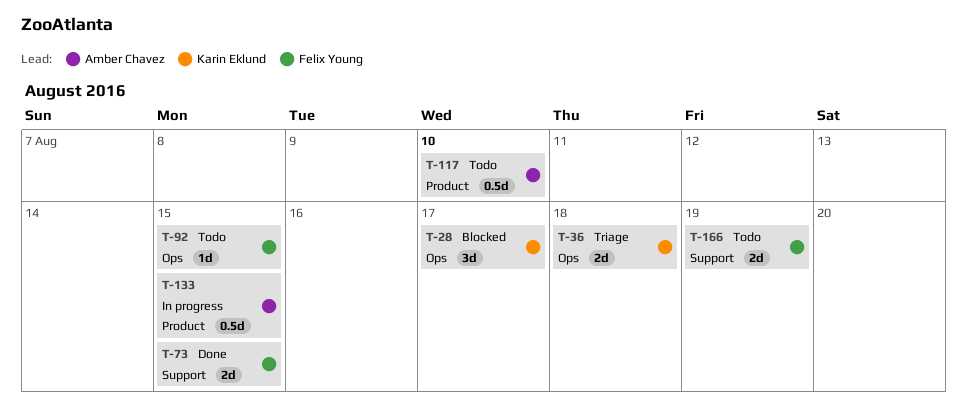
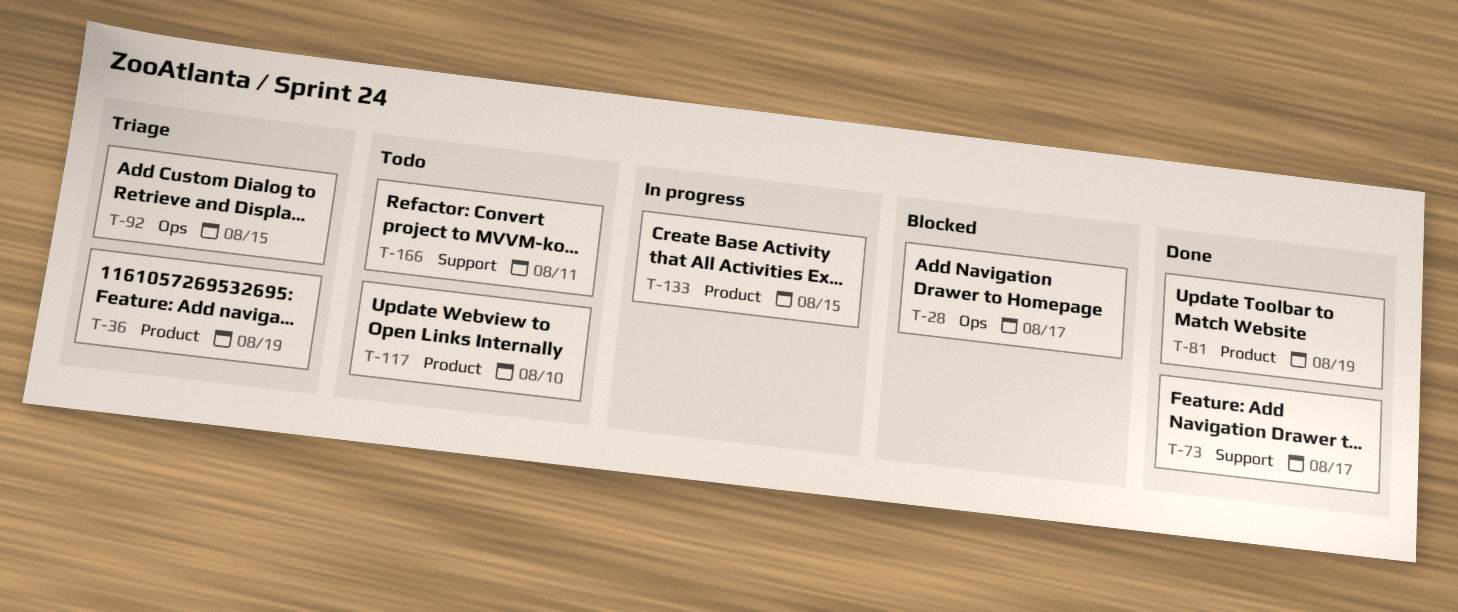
T-36, label: Ops -> Product
T-36, due: Aug 18 -> Aug 19
T-73, due: Aug 15 -> Aug 17
T-81: none -> present
T-92, status: Todo -> Triage
T-166, due: Aug 19 -> Aug 11

